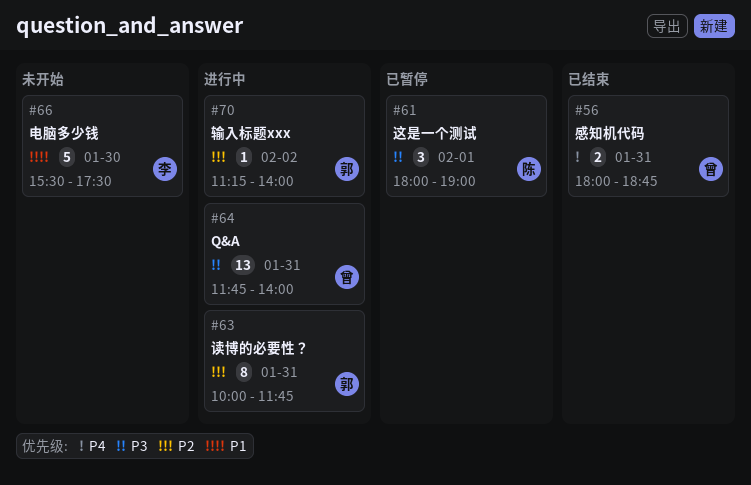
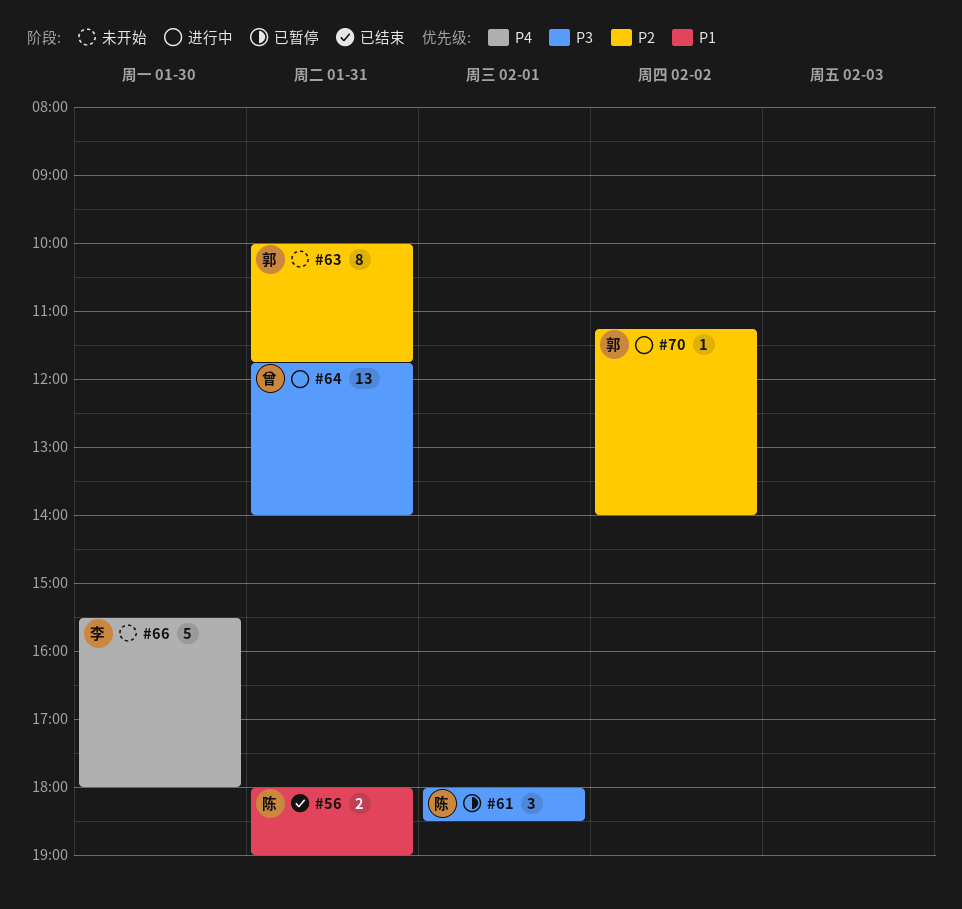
#56, owner: 曾 -> 陈
#56, priority: P4 -> P1
#56, ends: 18:45 -> 19:00
#61, ends: 19:00 -> 18:30
#63, status: 进行中 -> 未开始
#66, priority: P1 -> P4
#66, ends: 17:30 -> 18:00

